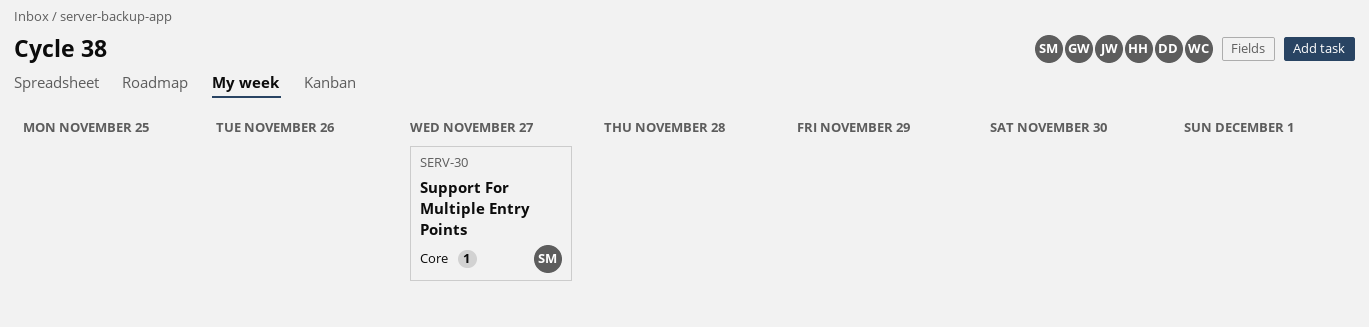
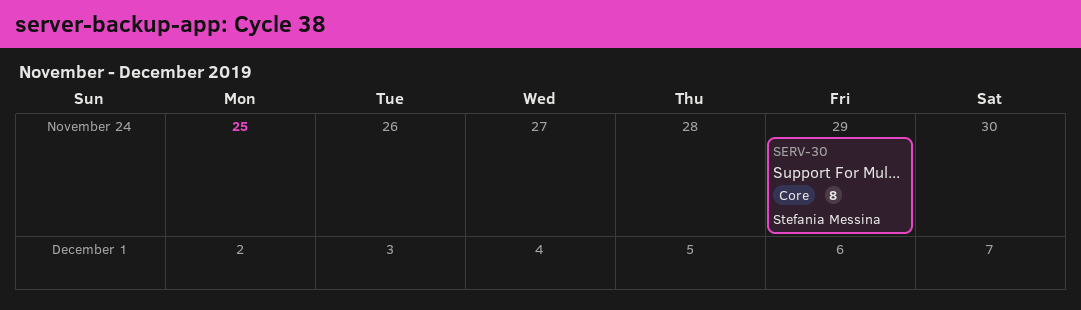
SERV-30, estimate: 1 -> 8
SERV-30, due: Nov 27 -> Nov 29

